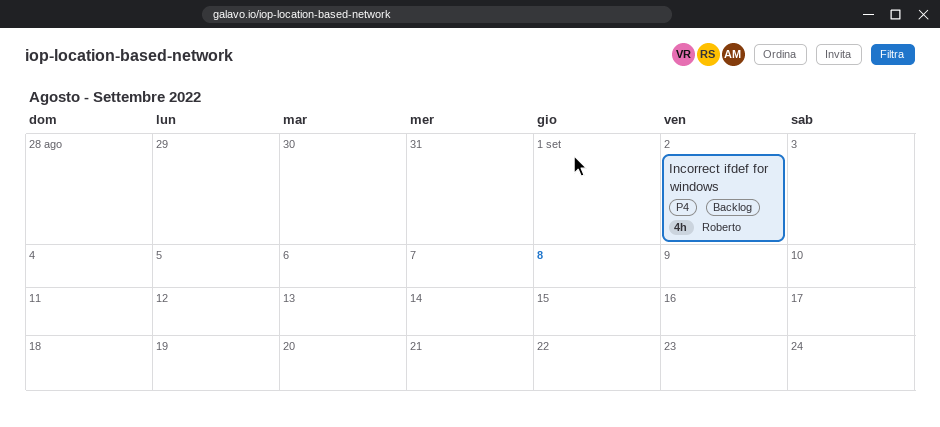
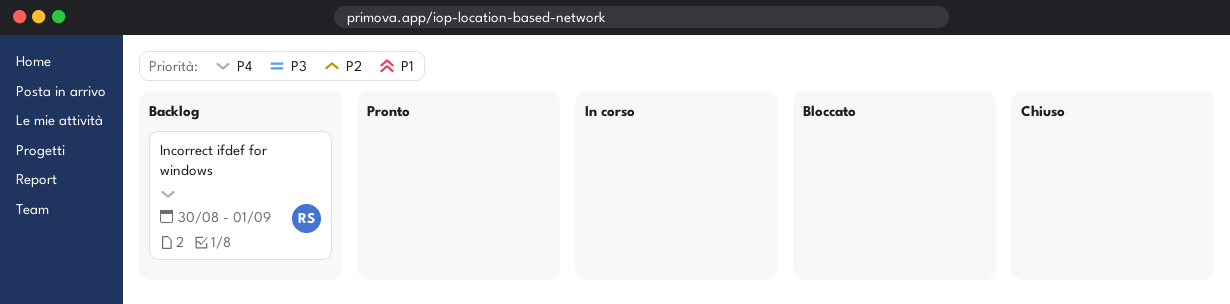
Incorrect ifdef for windows, due: Sep 2 -> Sep 1

